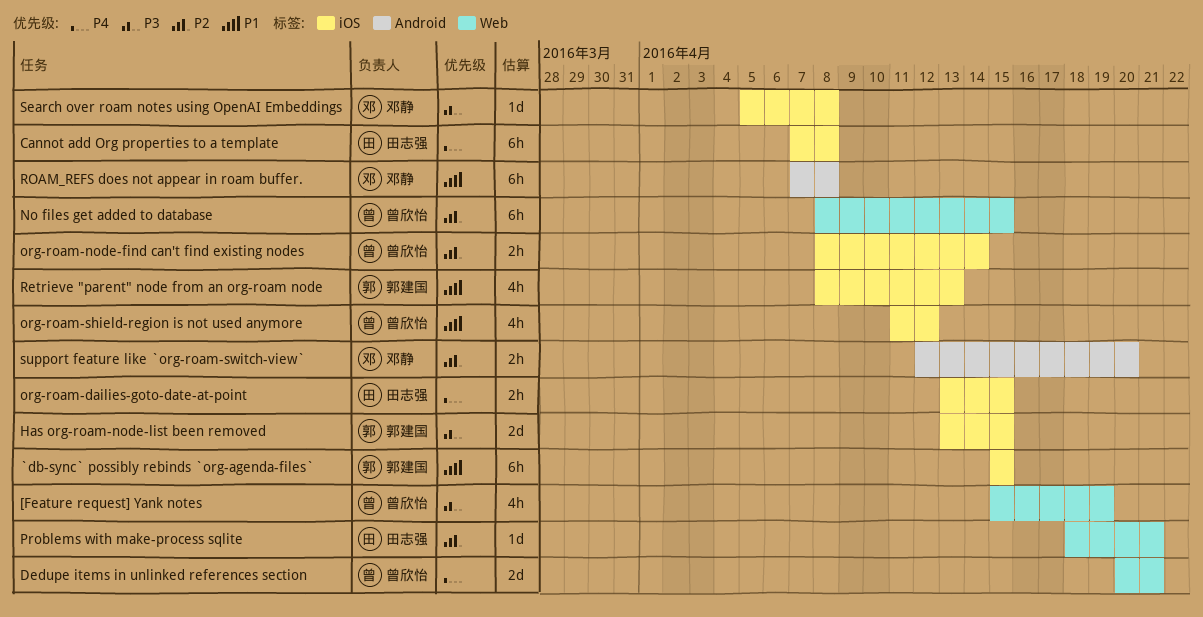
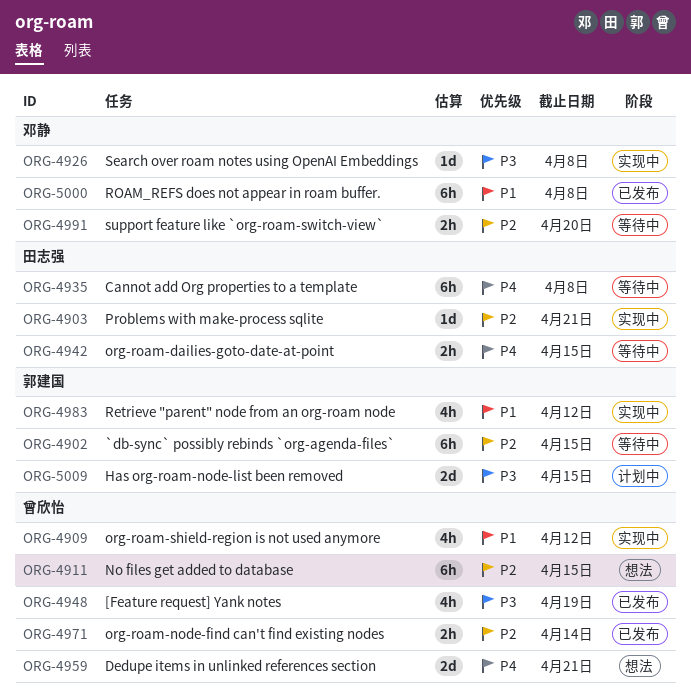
`db-sync` possibly rebinds `org-agenda-files`, priority: P1 -> P2
Retrieve "parent" node from an org-roam node, due: Apr 13 -> Apr 12

